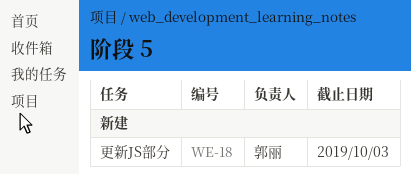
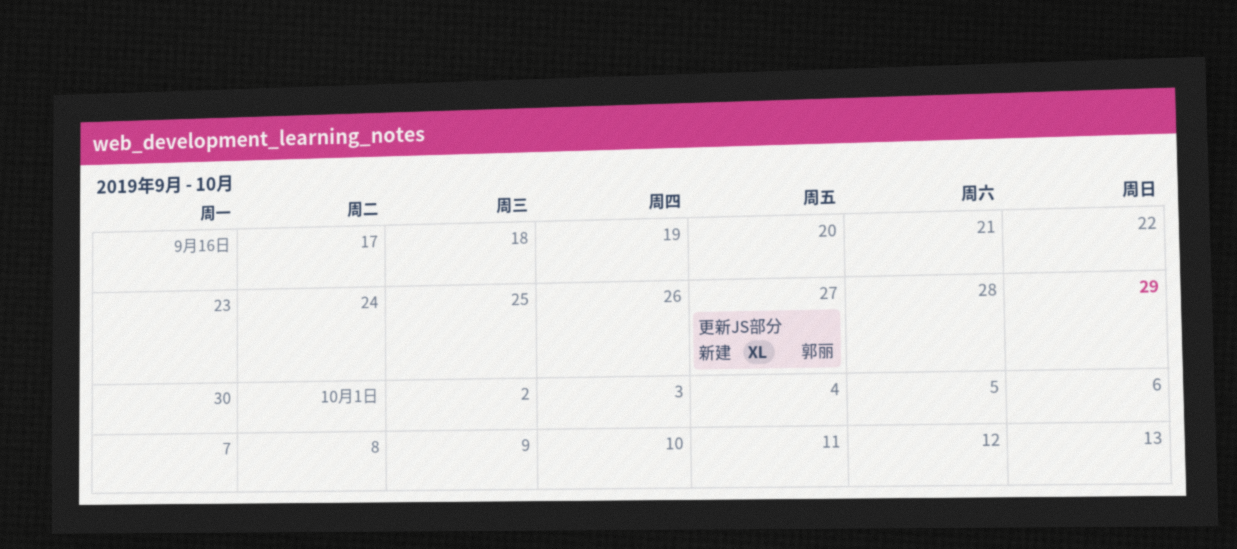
更新JS部分, due: Oct 3 -> Sep 27

